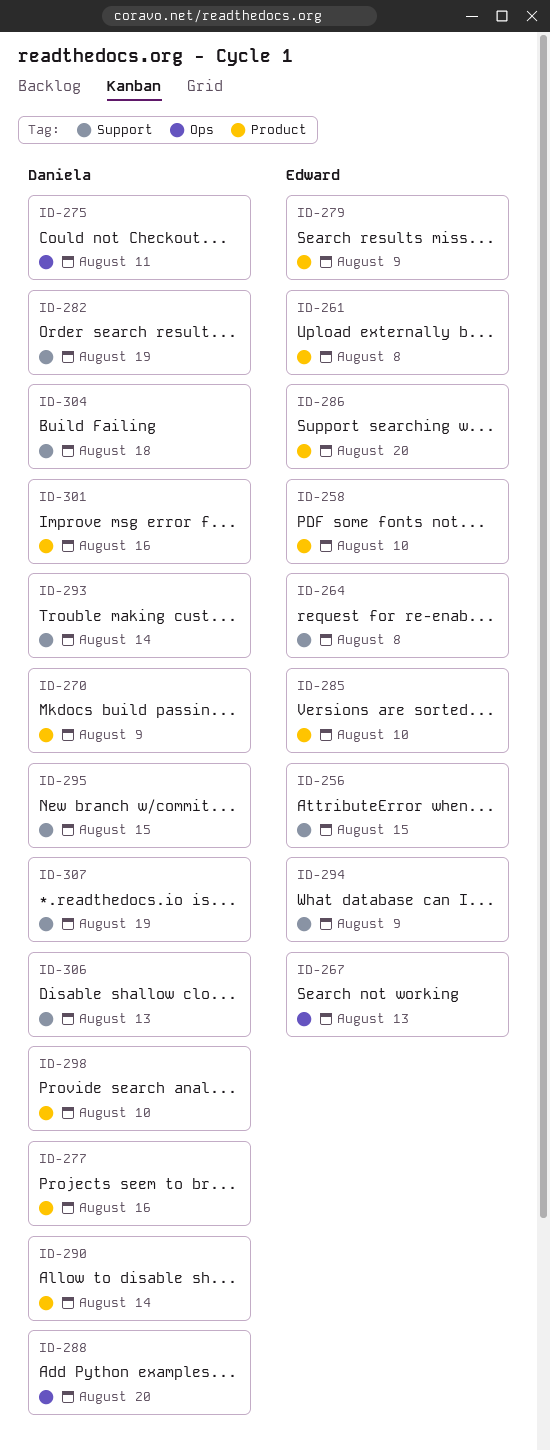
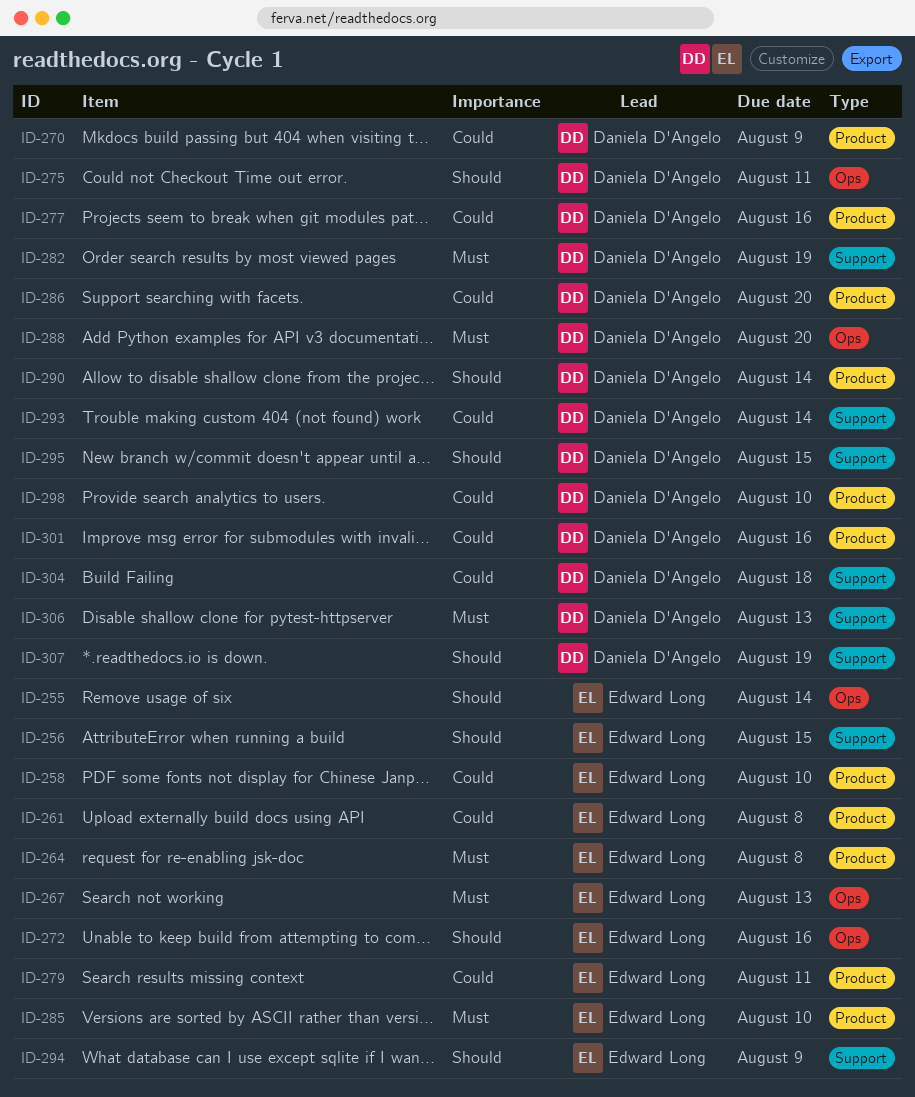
ID-255: none -> present
ID-264, label: Support -> Product
ID-272: none -> present
ID-279, due: Aug 9 -> Aug 11
ID-286, owner: Edward Long -> Daniela D'Angelo

